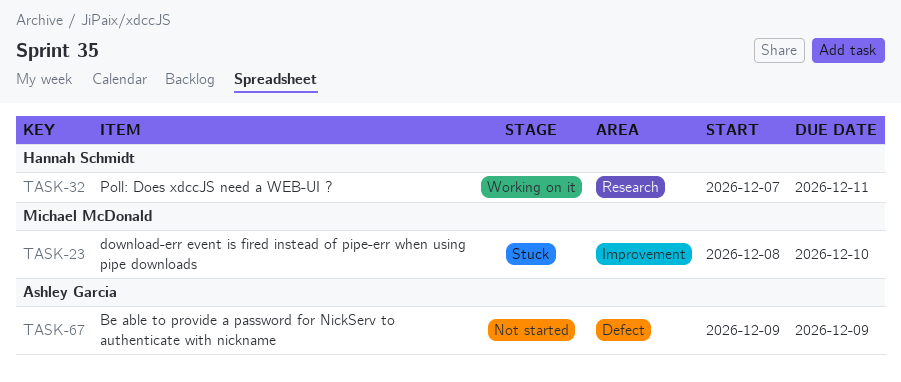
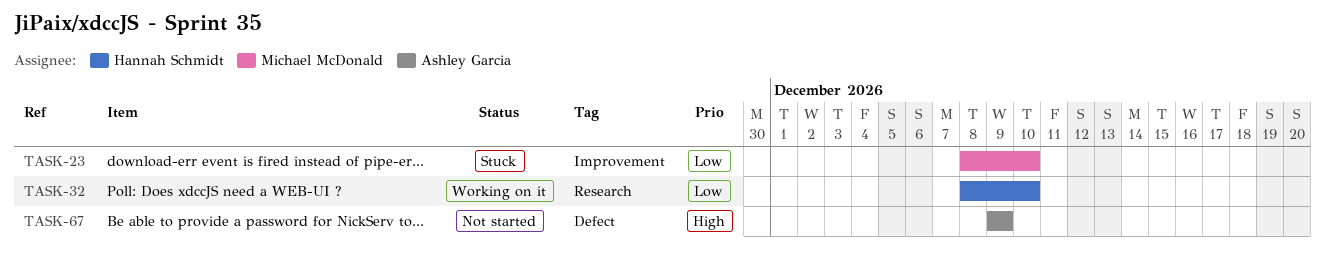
TASK-32, start: Dec 7 -> Dec 8
TASK-32, due: Dec 11 -> Dec 10

